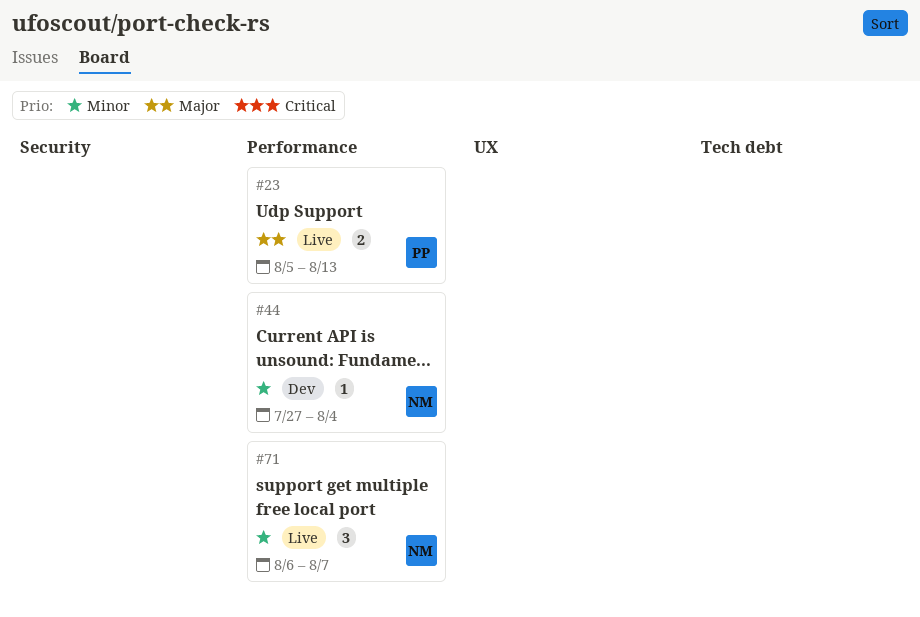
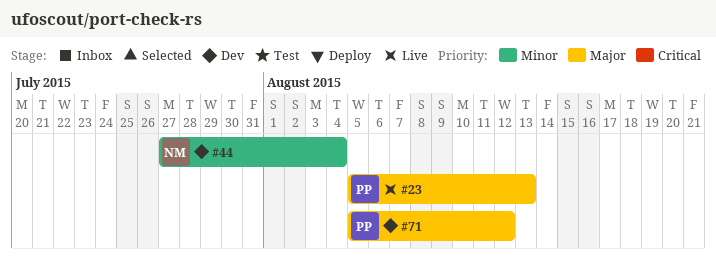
#71, status: Live -> Dev
#71, owner: NM -> PP
#71, priority: Minor -> Major
#71, start: Aug 6 -> Aug 5
#71, due: Aug 7 -> Aug 12

